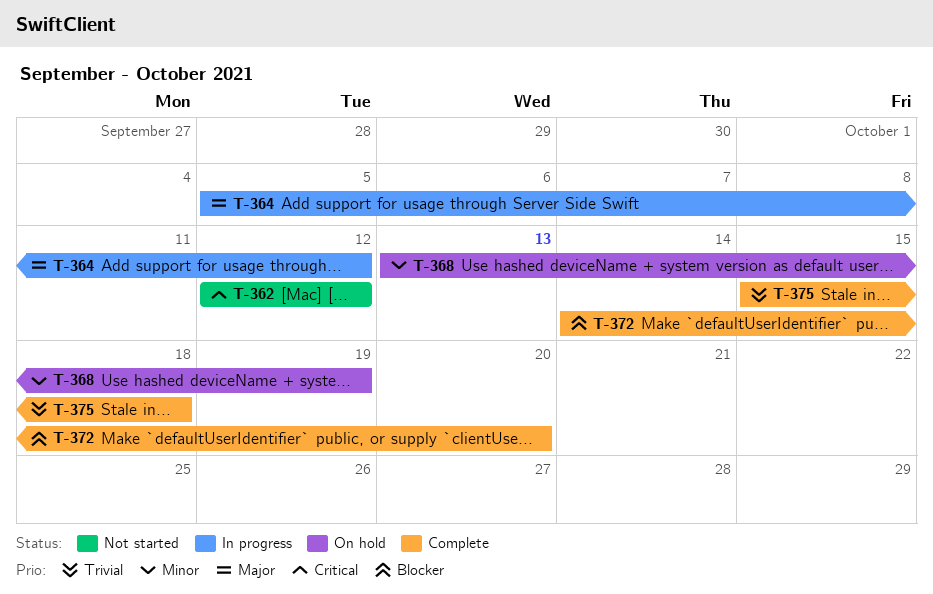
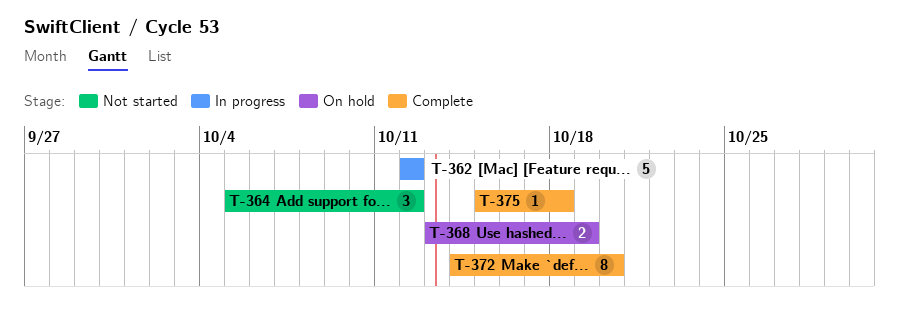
T-362, status: Not started -> In progress
T-364, status: In progress -> Not started

